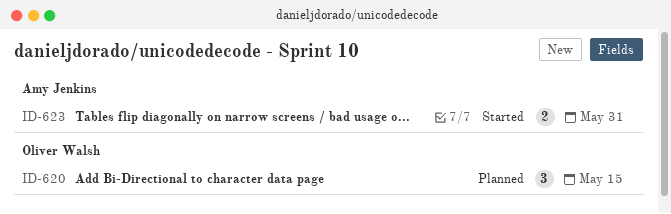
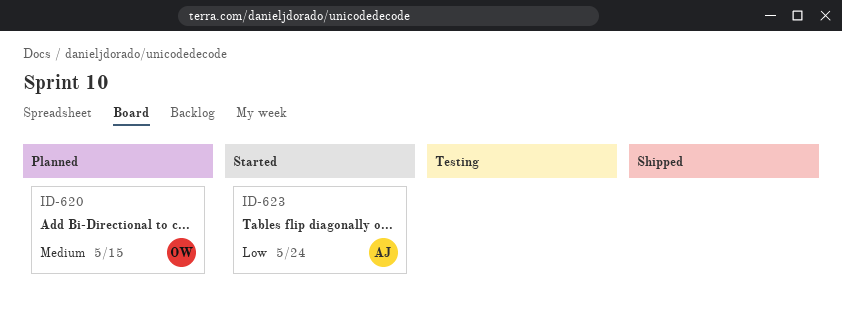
ID-623, due: May 31 -> May 24

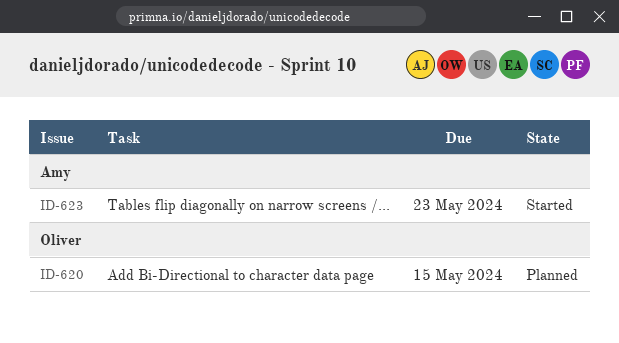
ID-623, due: May 24 -> May 23

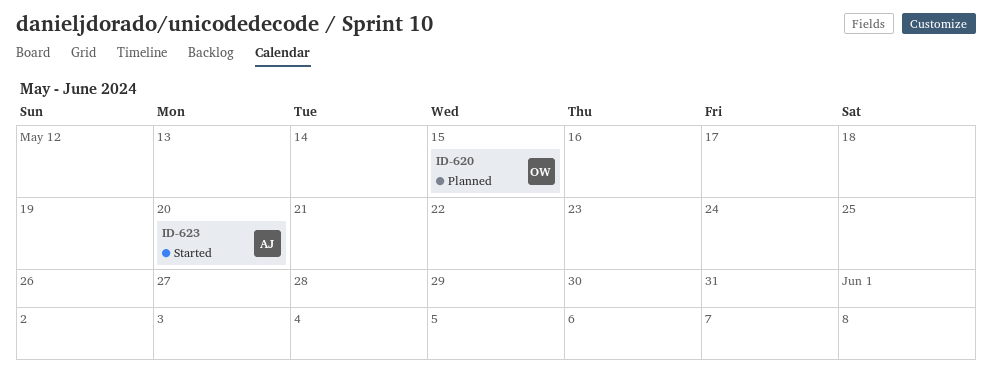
ID-623, due: May 23 -> May 20

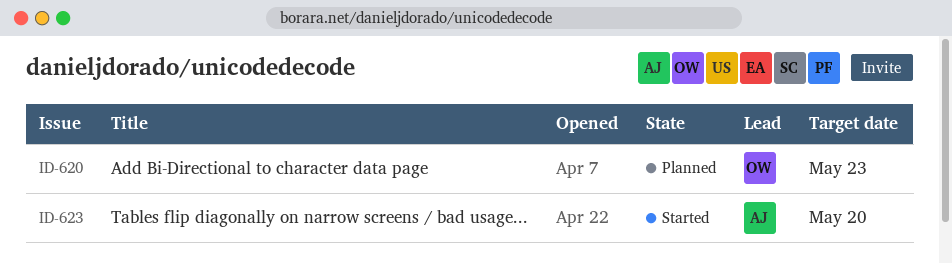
ID-620, due: May 15 -> May 23

